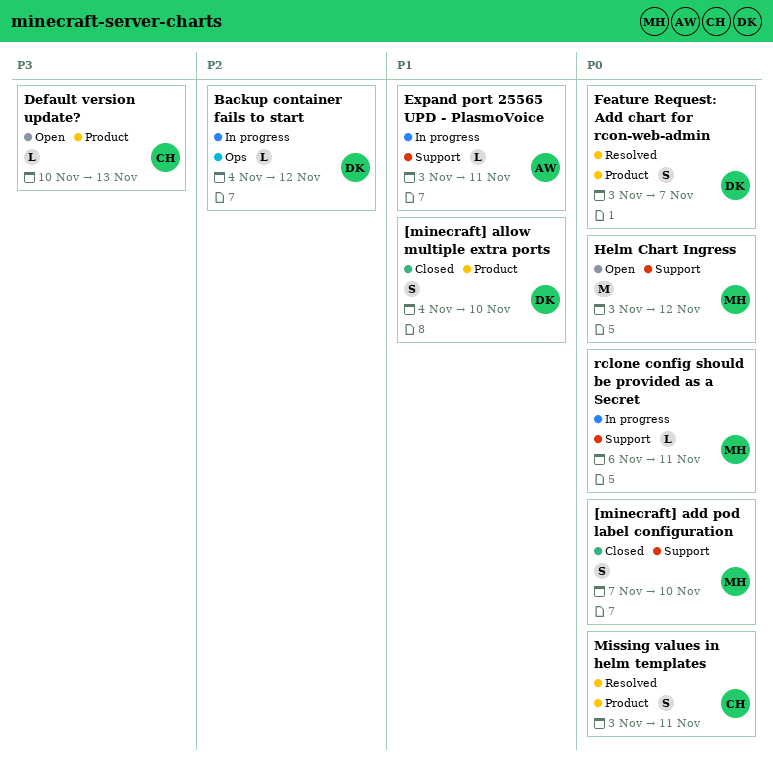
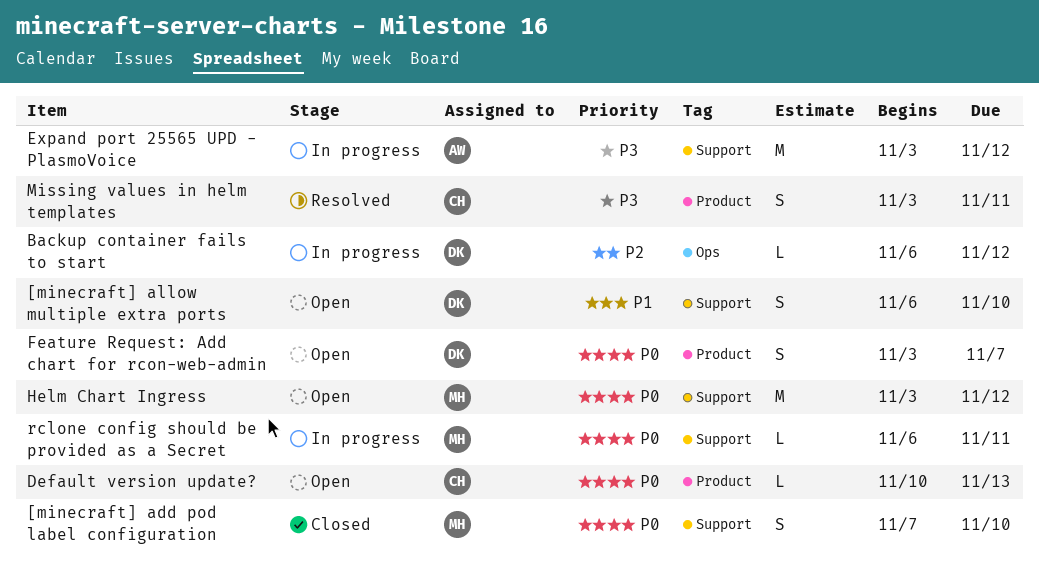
[minecraft] allow multiple extra ports, status: Closed -> Open
[minecraft] allow multiple extra ports, label: Product -> Support
[minecraft] allow multiple extra ports, start: Nov 4 -> Nov 6
Backup container fails to start, start: Nov 4 -> Nov 6
Default version update?, priority: P3 -> P0
Expand port 25565 UPD - PlasmoVoice, priority: P1 -> P3
Expand port 25565 UPD - PlasmoVoice, estimate: L -> M
Expand port 25565 UPD - PlasmoVoice, due: Nov 11 -> Nov 12
Feature Request: Add chart for rcon-web-admin, status: Resolved -> Open
Missing values in helm templates, priority: P0 -> P3

